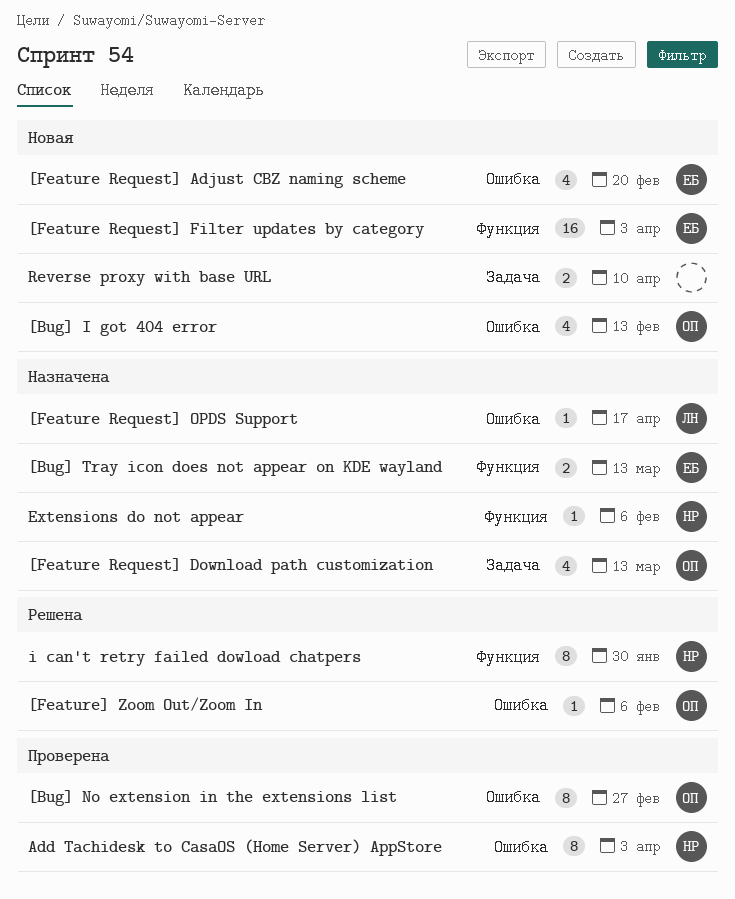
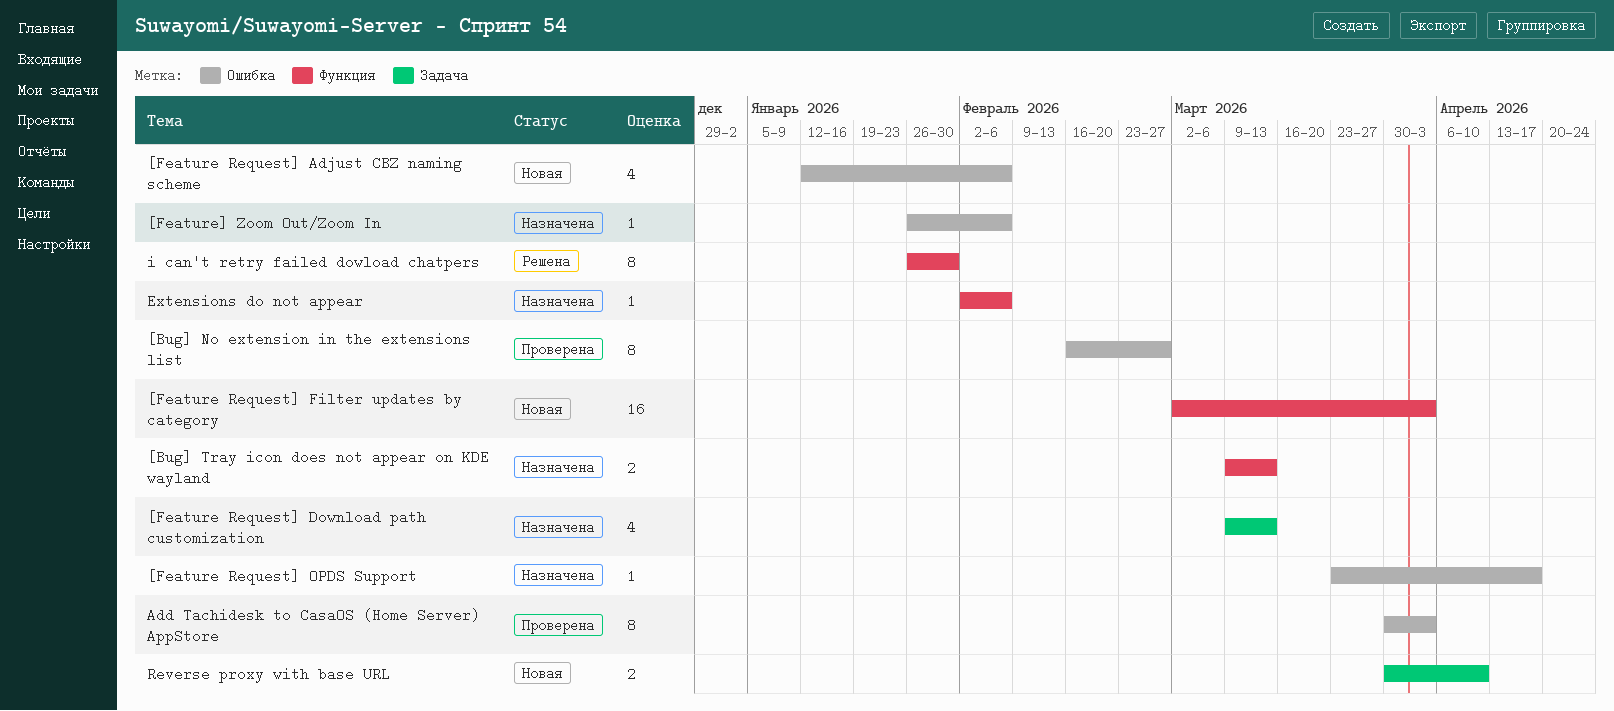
[Bug] I got 404 error: present -> none
[Feature Request] Adjust CBZ naming scheme, due: Feb 20 -> Feb 6
[Feature] Zoom Out/Zoom In, status: Решена -> Назначена

